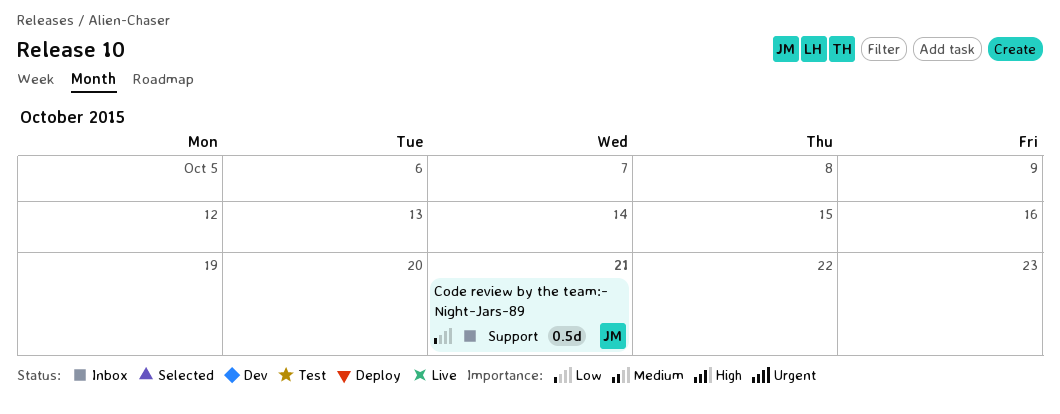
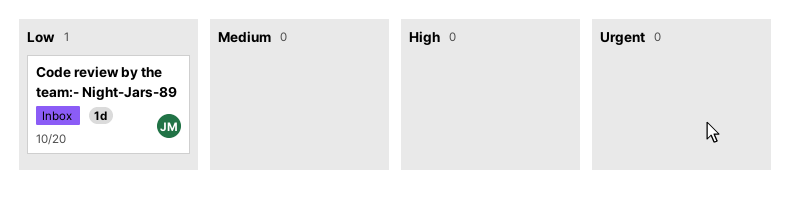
Code review by the team:- Night-Jars-89, estimate: 0.5d -> 1d
Code review by the team:- Night-Jars-89, due: Oct 21 -> Oct 20

